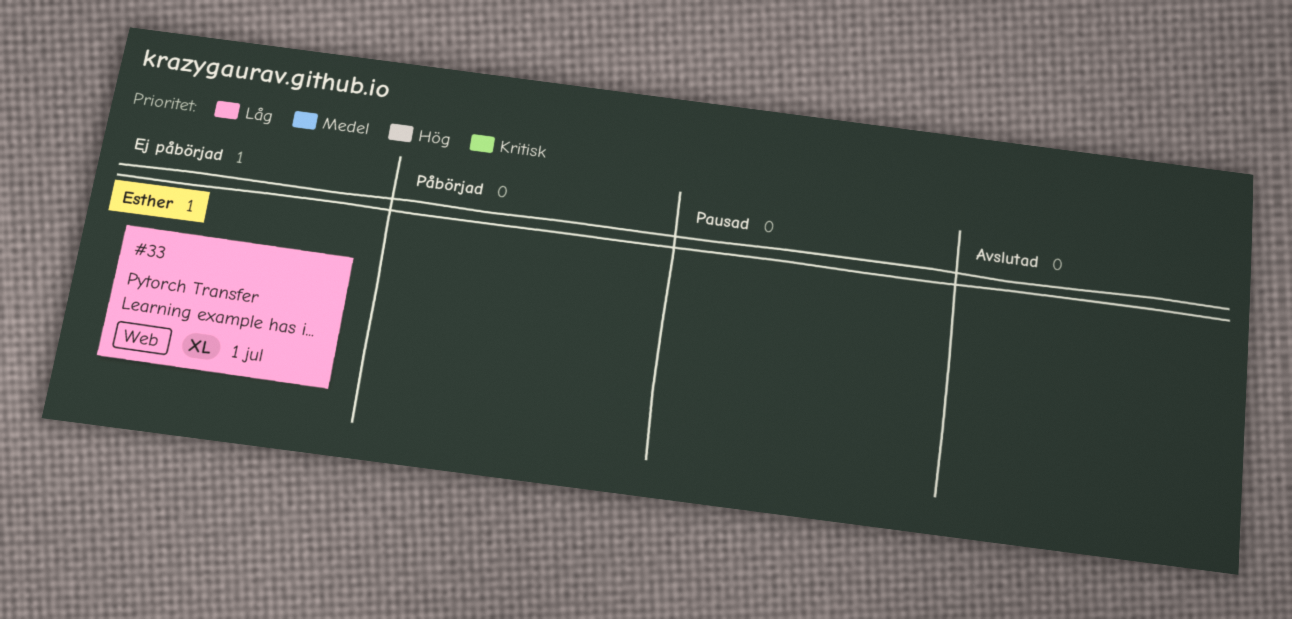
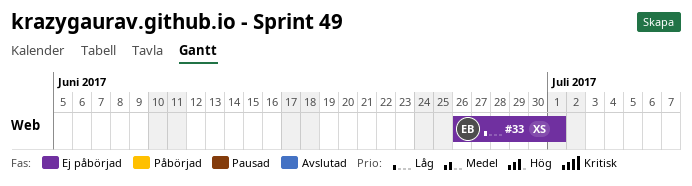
#33, estimate: XL -> XS

